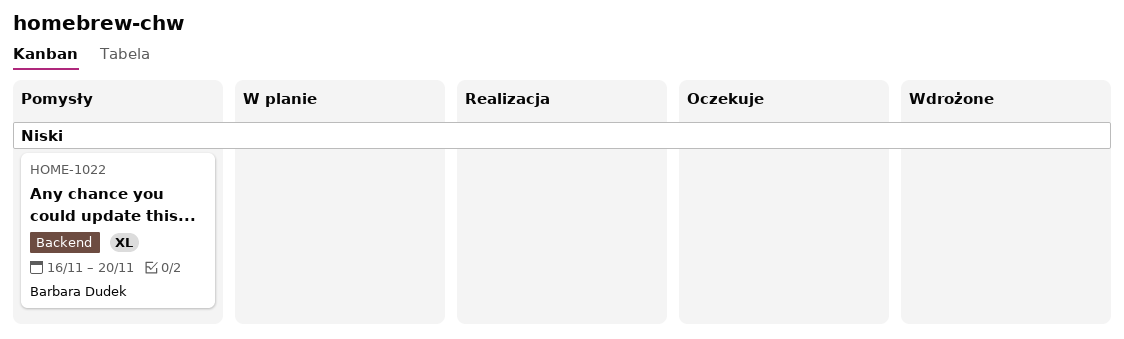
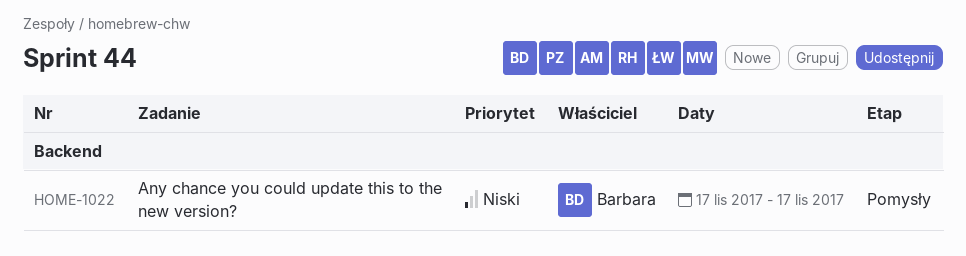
HOME-1022, start: Nov 16 -> Nov 17
HOME-1022, due: Nov 20 -> Nov 17

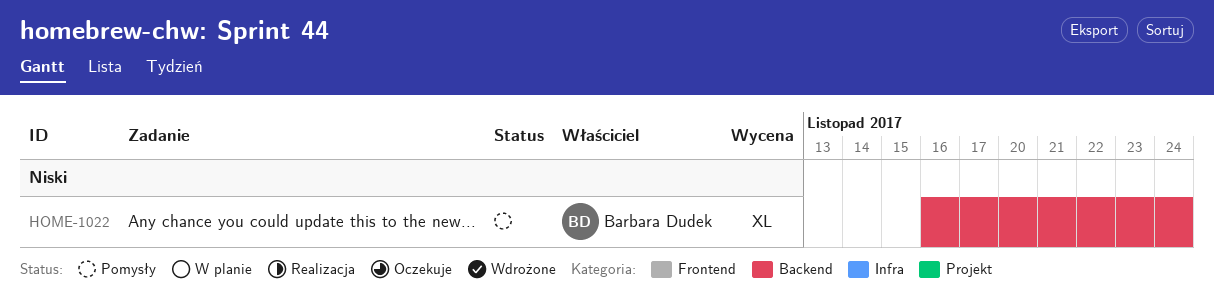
HOME-1022, start: Nov 17 -> Nov 16
HOME-1022, due: Nov 17 -> Nov 24

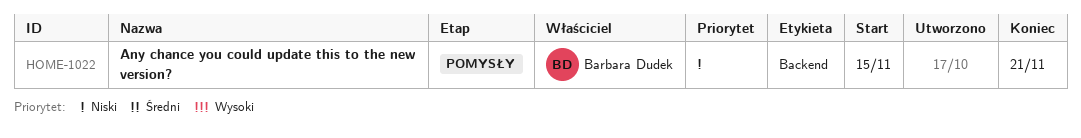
HOME-1022, start: Nov 16 -> Nov 15
HOME-1022, due: Nov 24 -> Nov 21

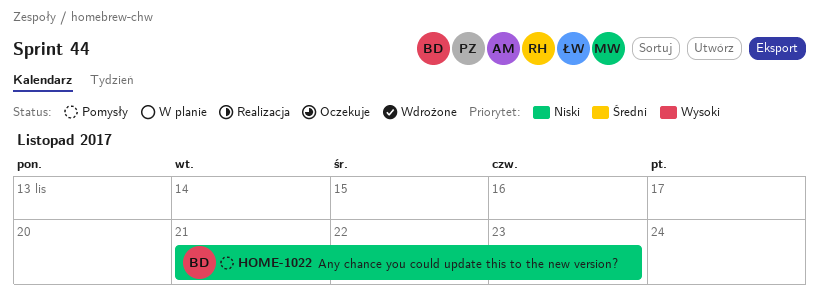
HOME-1022, start: Nov 15 -> Nov 21
HOME-1022, due: Nov 21 -> Nov 23

